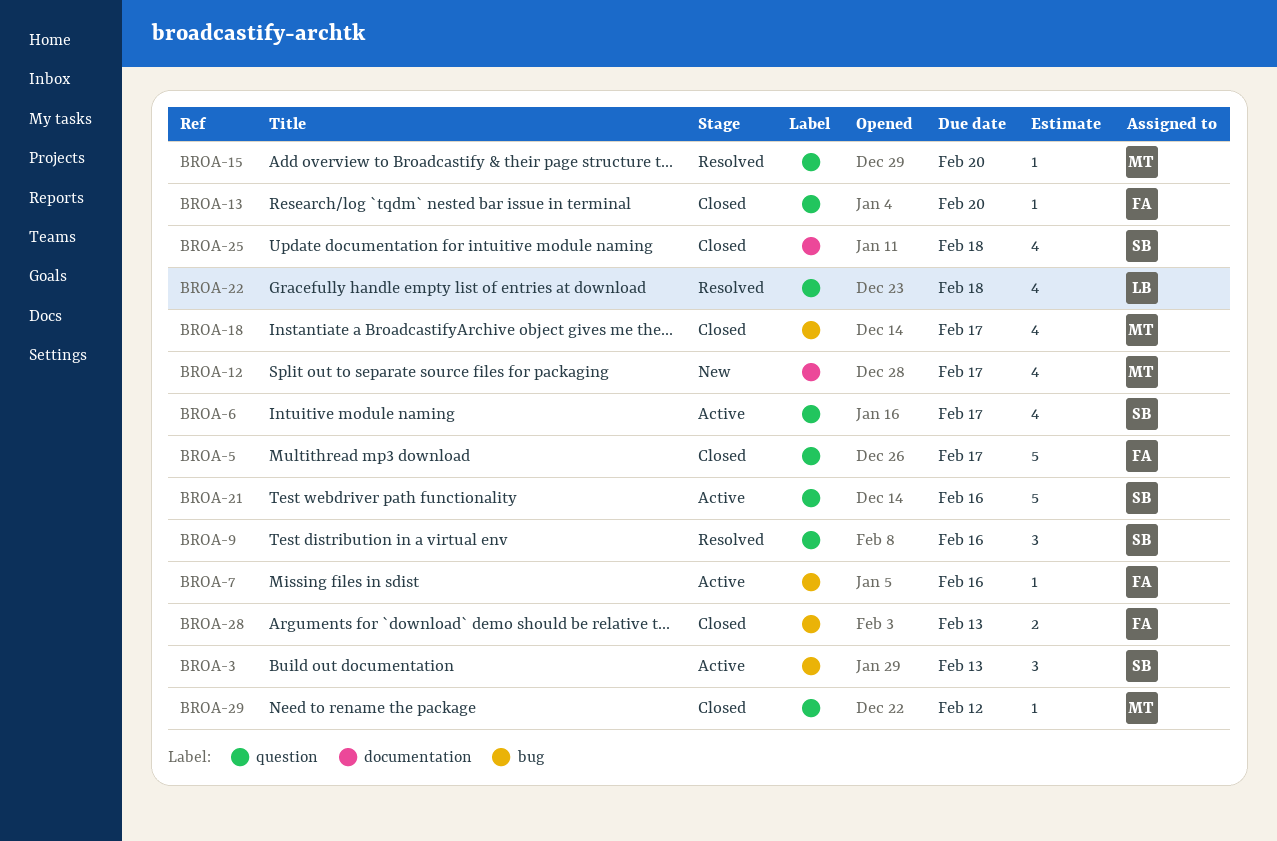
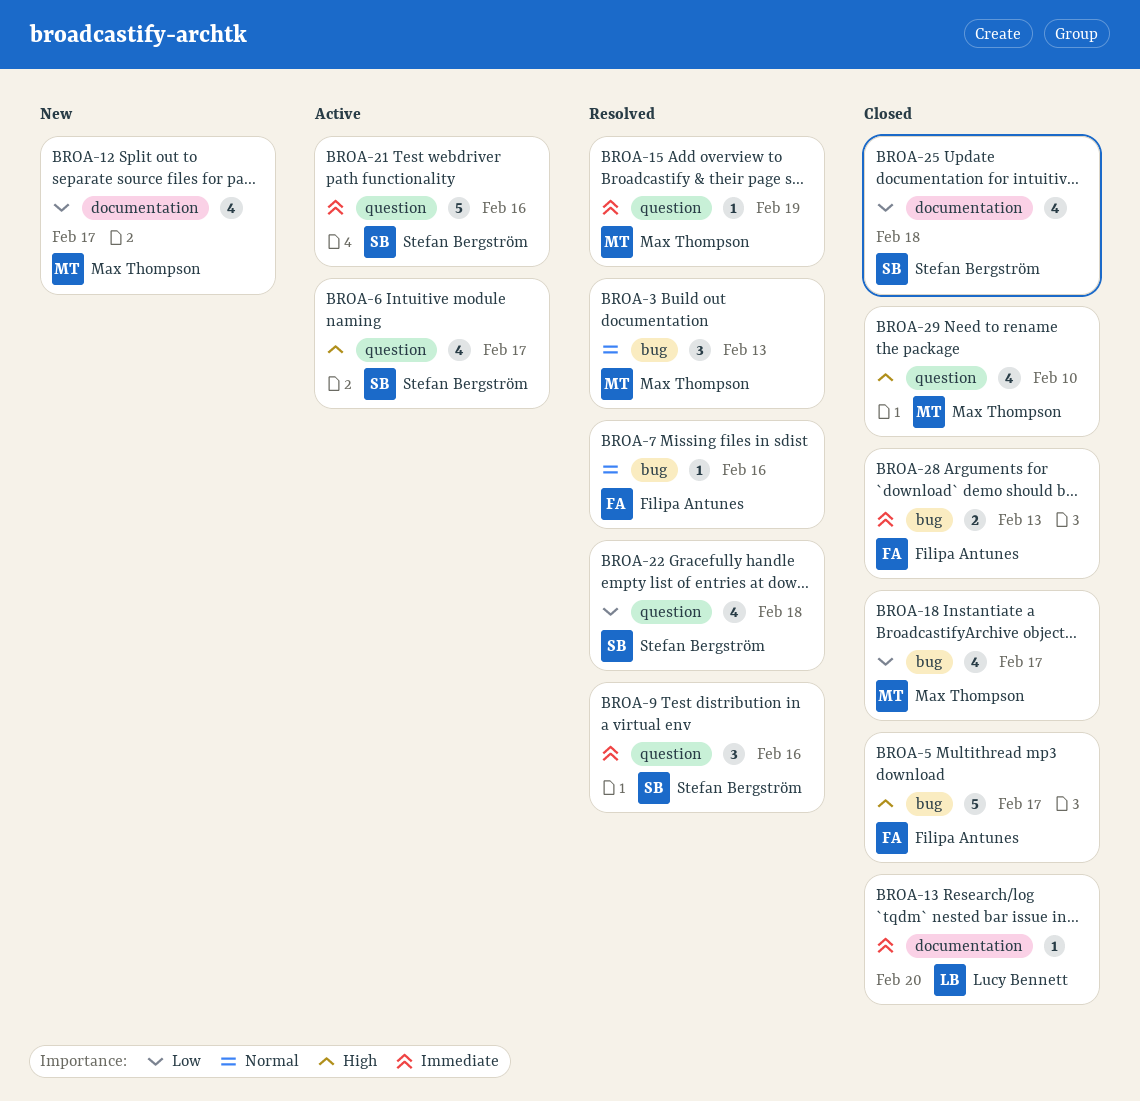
BROA-3, status: Active -> Resolved
BROA-3, owner: Stefan Bergström -> Max Thompson
BROA-5, label: question -> bug
BROA-7, status: Active -> Resolved
BROA-13, owner: Filipa Antunes -> Lucy Bennett
BROA-13, label: question -> documentation
BROA-15, due: Feb 20 -> Feb 19
BROA-22, owner: Lucy Bennett -> Stefan Bergström
BROA-29, estimate: 1 -> 4
BROA-29, due: Feb 12 -> Feb 10

